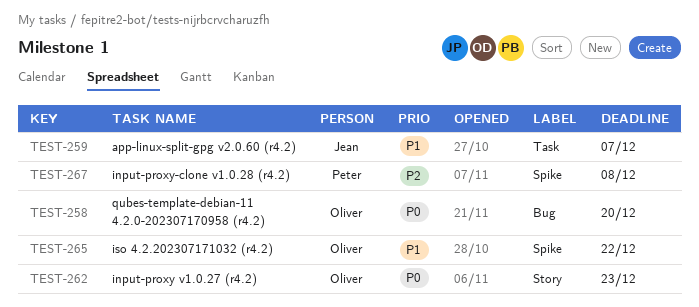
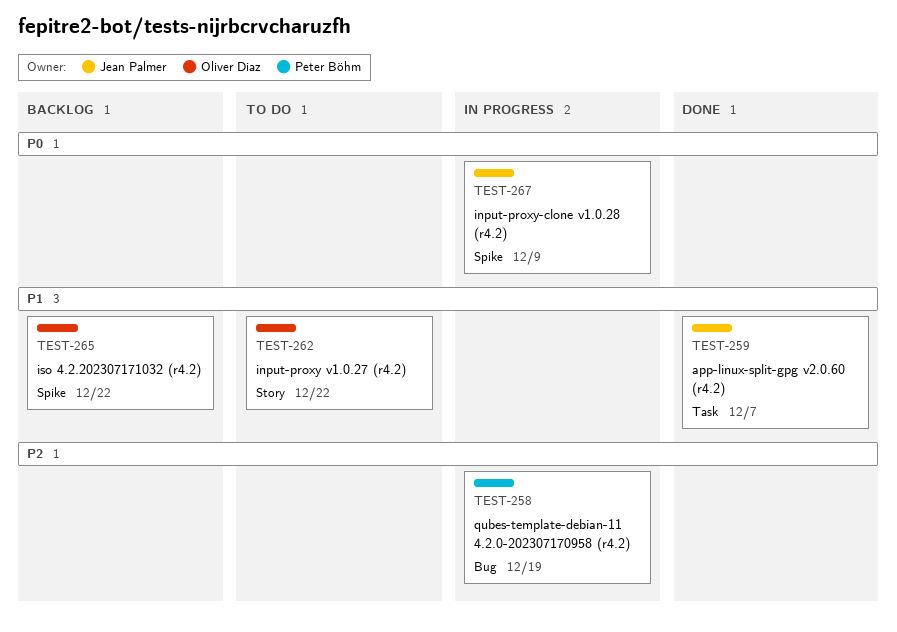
TEST-258, owner: Oliver Diaz -> Peter Böhm
TEST-258, priority: P0 -> P2
TEST-258, due: Dec 20 -> Dec 19
TEST-262, priority: P0 -> P1
TEST-262, due: Dec 23 -> Dec 22
TEST-267, owner: Peter Böhm -> Jean Palmer
TEST-267, priority: P2 -> P0
TEST-267, due: Dec 8 -> Dec 9

